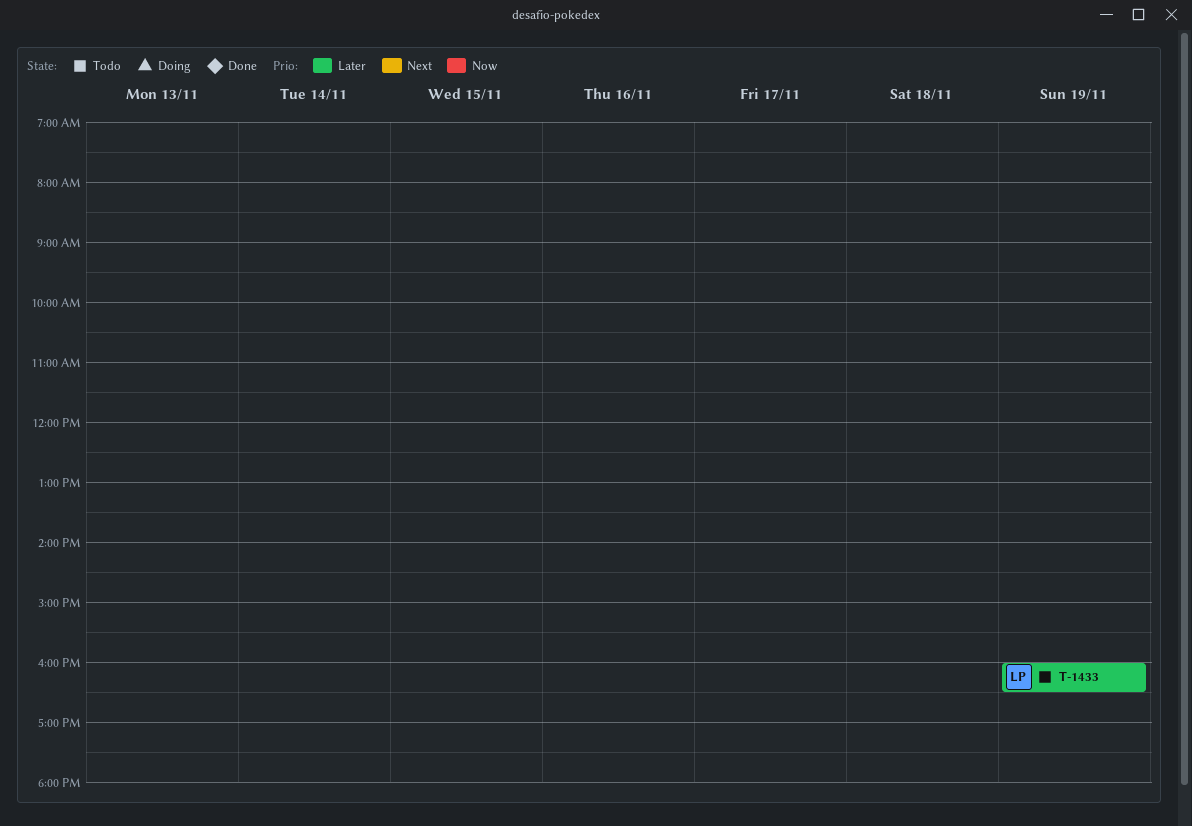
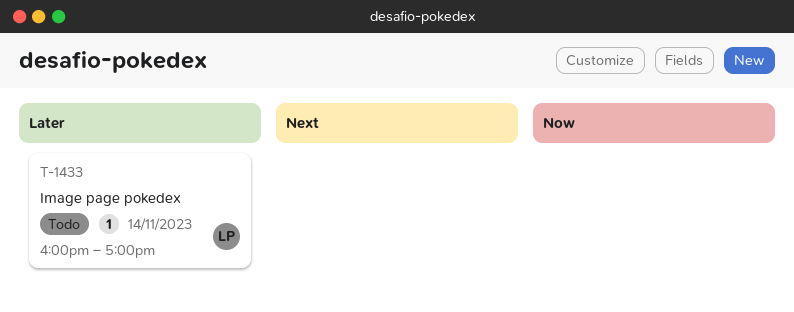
T-1433, day: Nov 19 -> Nov 14
T-1433, ends: 16:30 -> 17:00

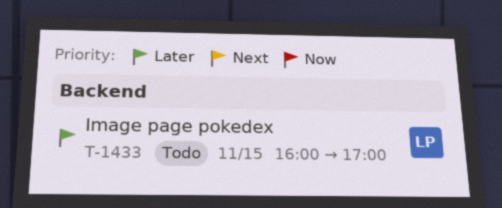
T-1433, day: Nov 14 -> Nov 15

